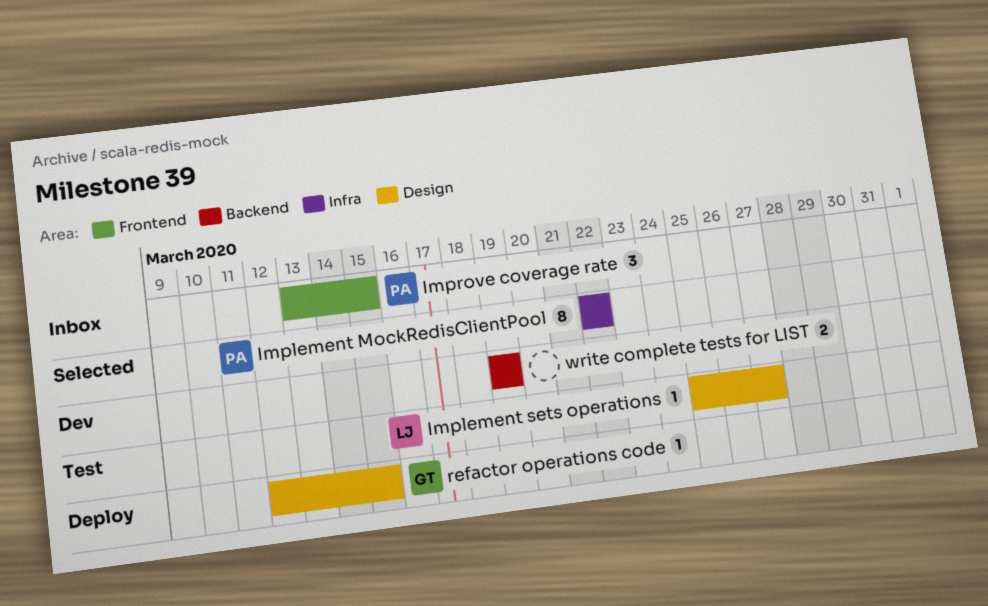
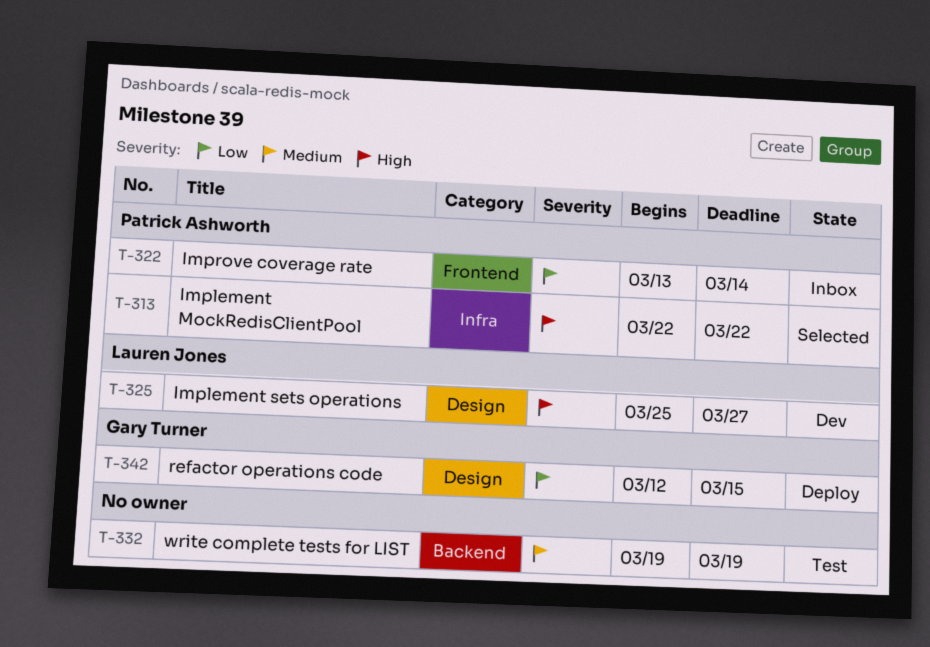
Implement sets operations, status: Test -> Dev
Improve coverage rate, due: Mar 15 -> Mar 14
write complete tests for LIST, status: Dev -> Test

